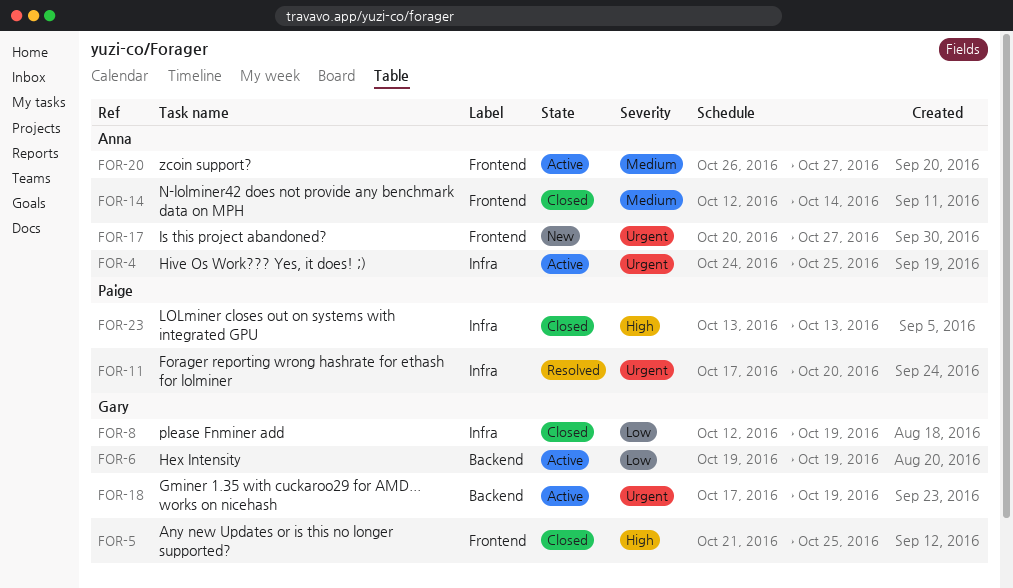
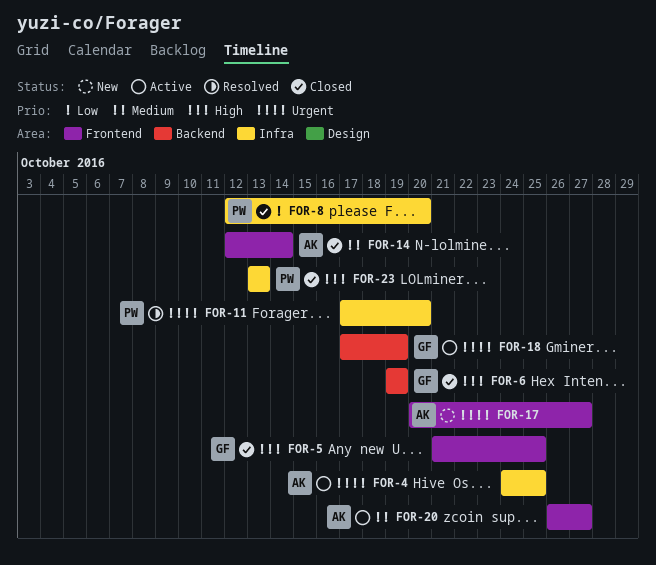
FOR-6, status: Active -> Closed
FOR-6, priority: Low -> High
FOR-8, owner: Gary -> Paige
FOR-8, due: Oct 19 -> Oct 20

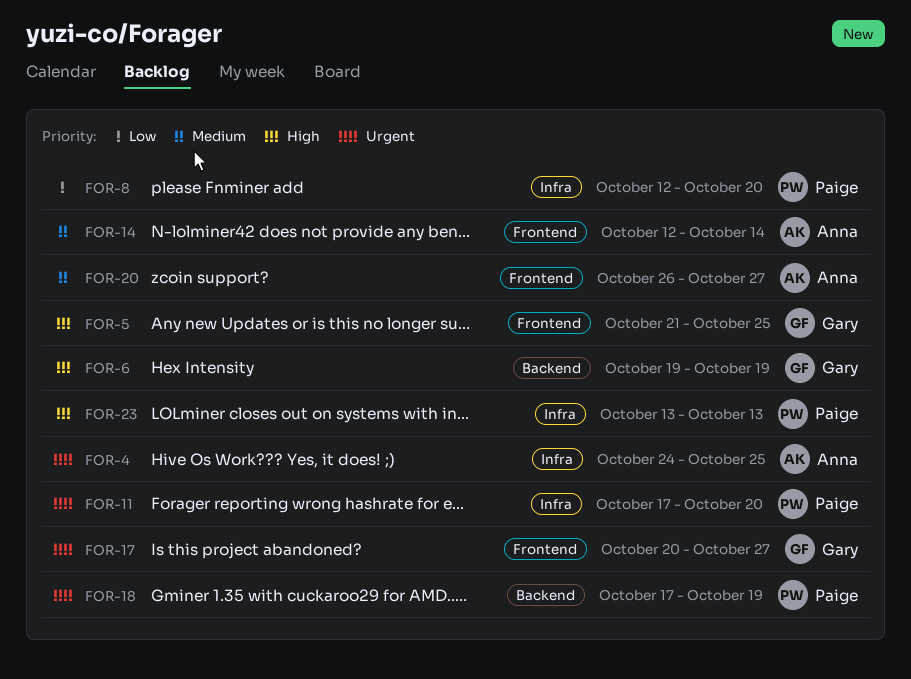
FOR-17, owner: Anna -> Gary
FOR-18, owner: Gary -> Paige

